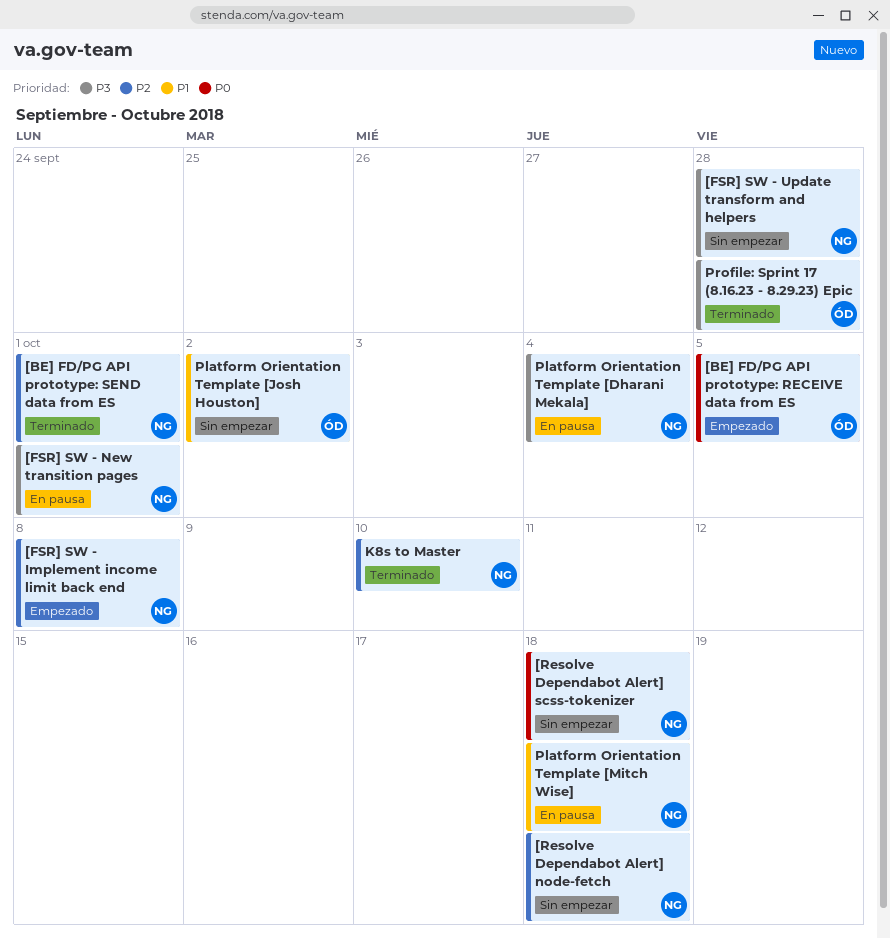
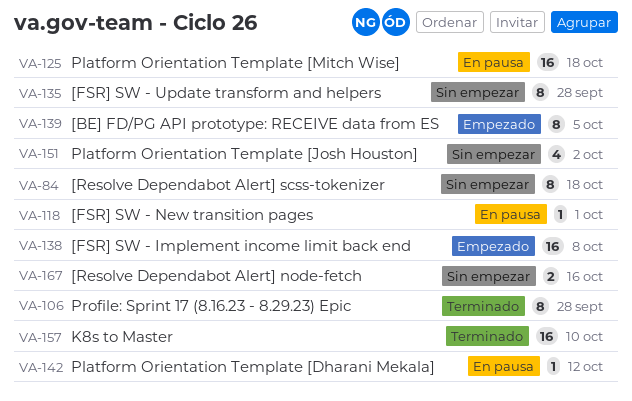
[BE] FD/PG API prototype: SEND data from ES: present -> none
[Resolve Dependabot Alert] node-fetch, due: Oct 18 -> Oct 16
Platform Orientation Template [Dharani Mekala], due: Oct 4 -> Oct 12

